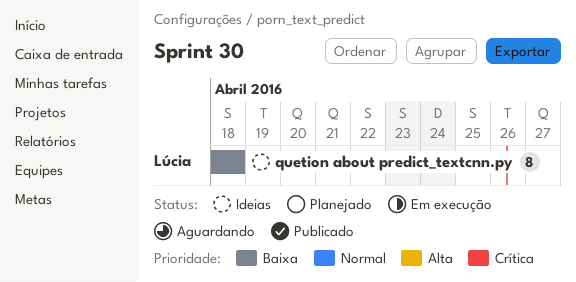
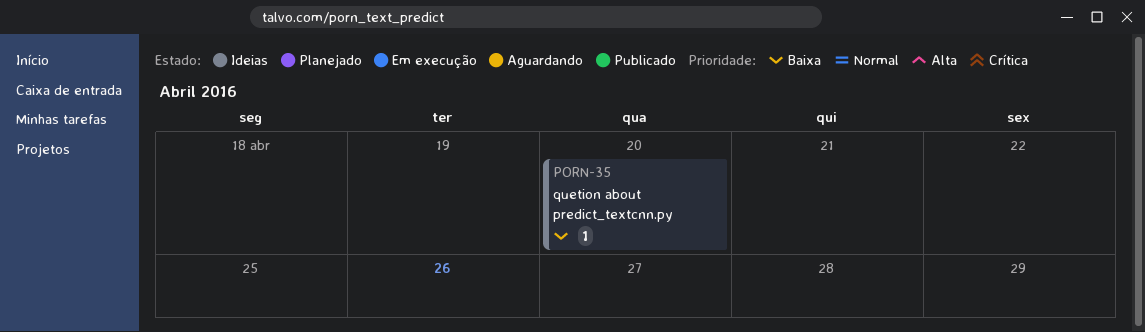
quetion about predict_textcnn.py, estimate: 8 -> 1
quetion about predict_textcnn.py, due: Apr 18 -> Apr 20

